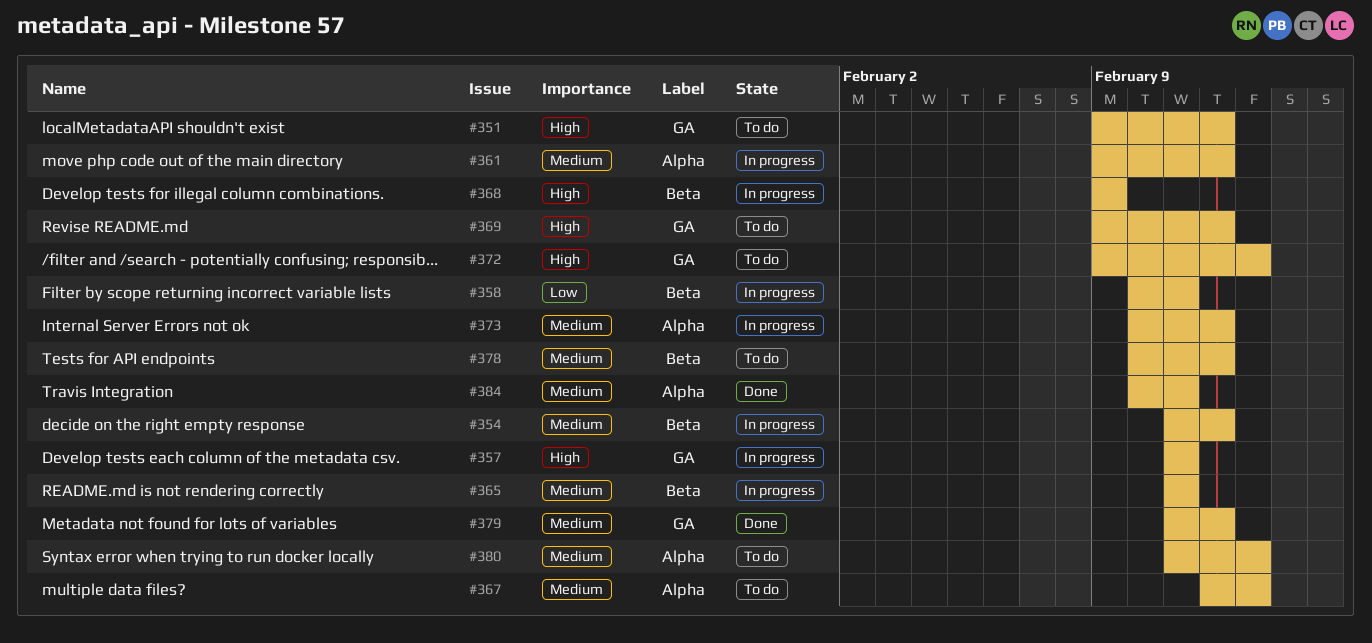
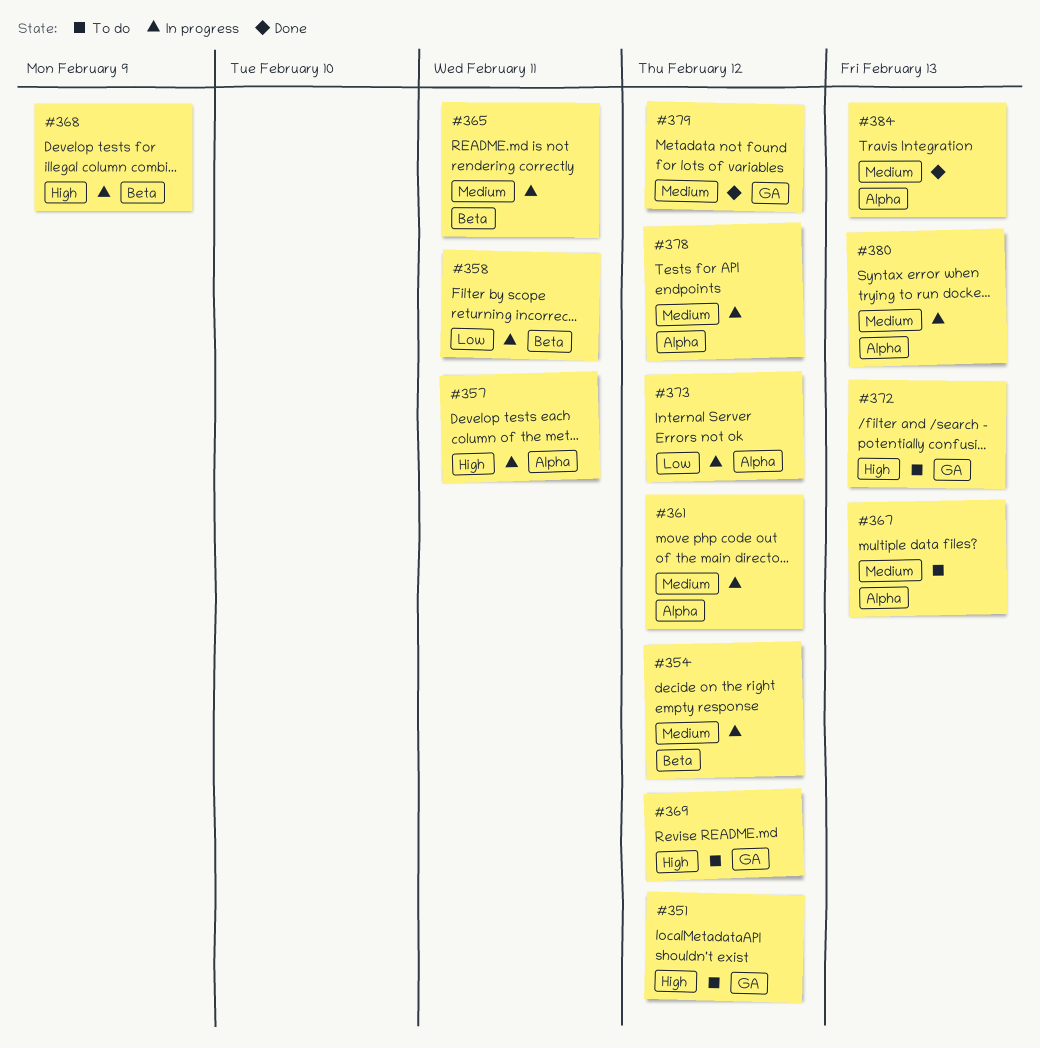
#357, label: GA -> Alpha
#373, priority: Medium -> Low
#378, status: To do -> In progress
#378, label: Beta -> Alpha
#380, status: To do -> In progress
#384, due: Feb 11 -> Feb 13

